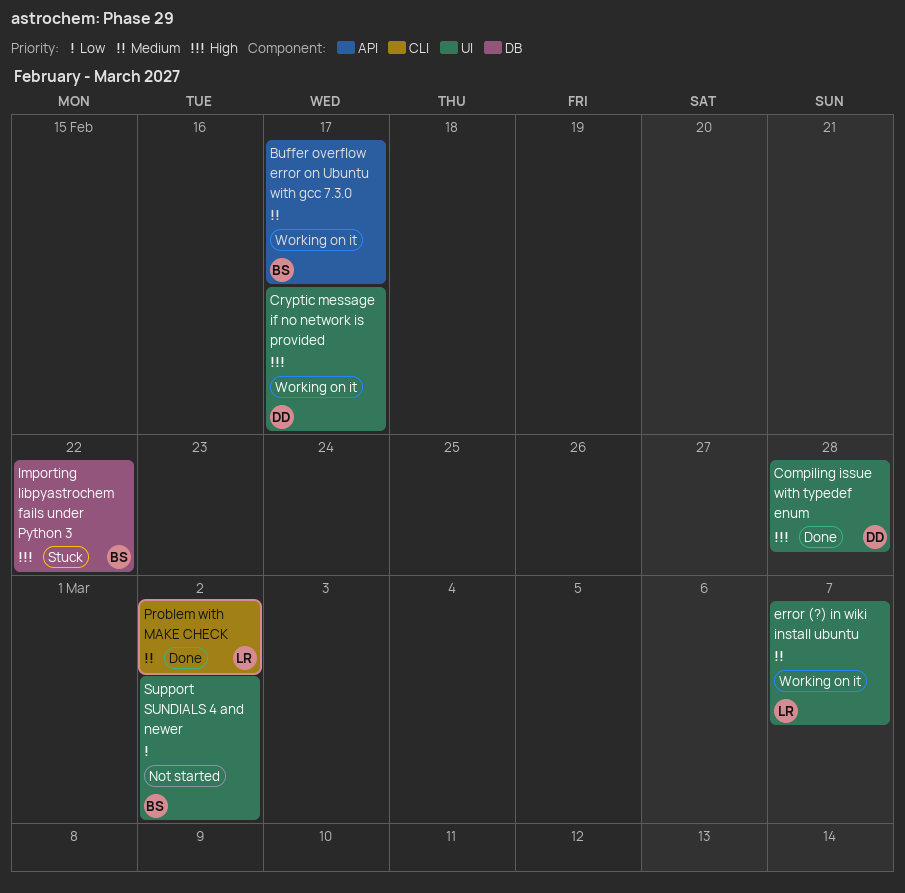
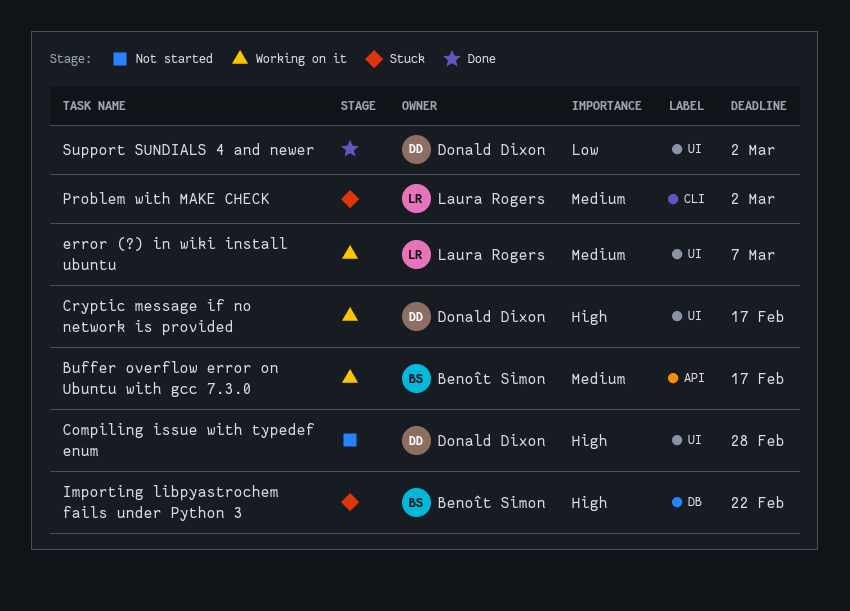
Compiling issue with typedef enum, status: Done -> Not started
Problem with MAKE CHECK, status: Done -> Stuck
Support SUNDIALS 4 and newer, status: Not started -> Done
Support SUNDIALS 4 and newer, owner: Benoît Simon -> Donald Dixon

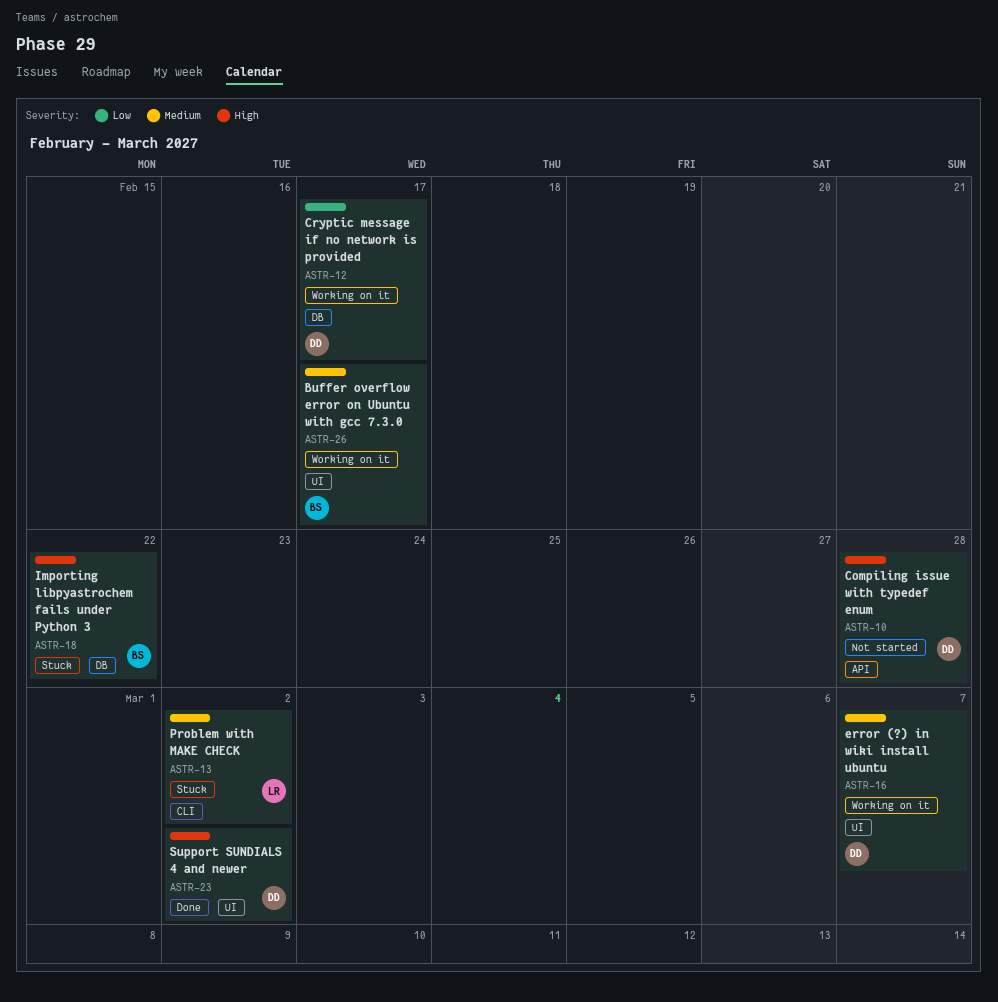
Buffer overflow error on Ubuntu with gcc 7.3.0, label: API -> UI
Compiling issue with typedef enum, label: UI -> API
Cryptic message if no network is provided, priority: High -> Low
Cryptic message if no network is provided, label: UI -> DB
error (?) in wiki install ubuntu, owner: Laura Rogers -> Donald Dixon
Support SUNDIALS 4 and newer, priority: Low -> High

